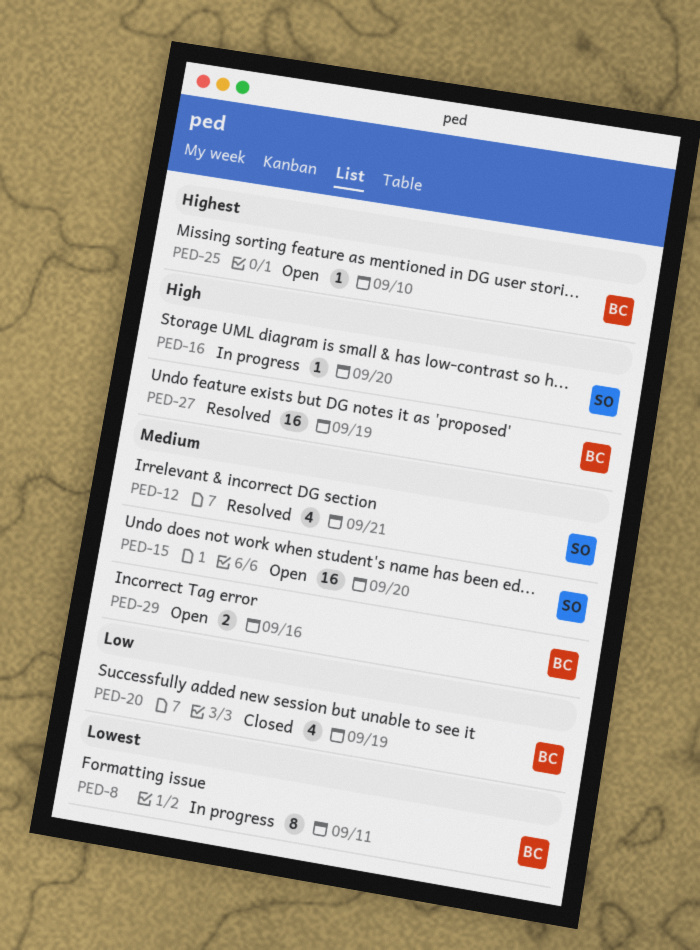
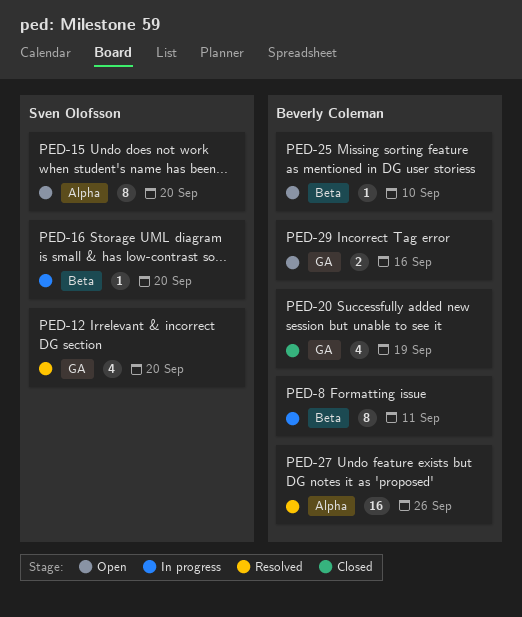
PED-12, due: Sep 21 -> Sep 20
PED-15, estimate: 16 -> 8
PED-27, due: Sep 19 -> Sep 26

